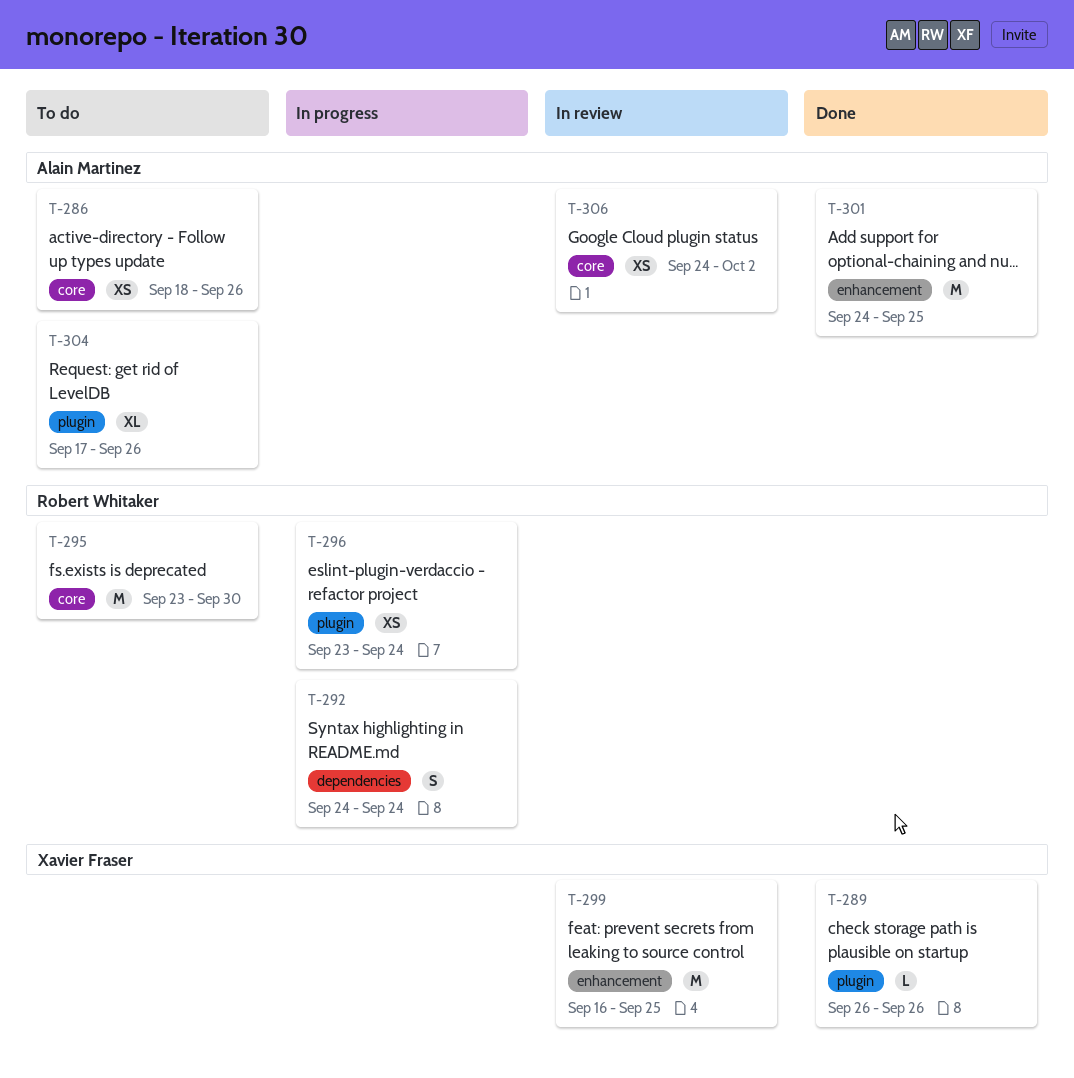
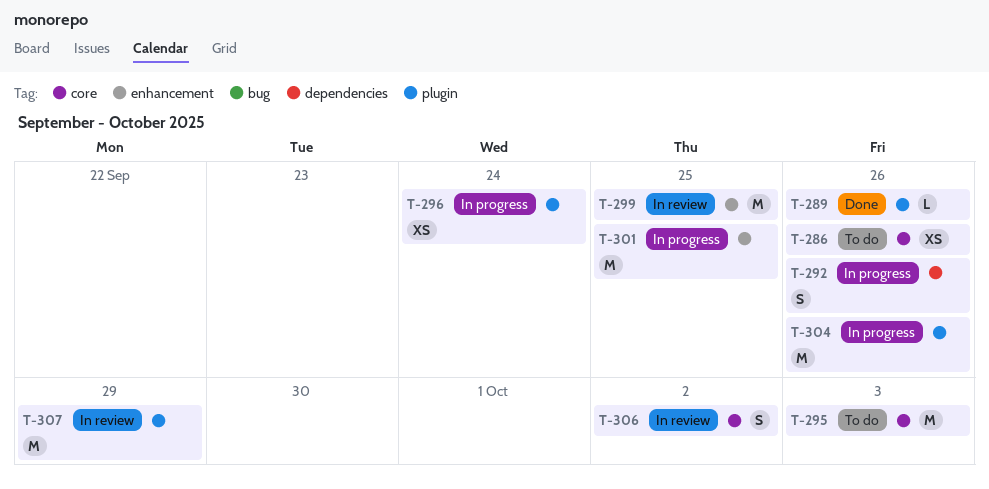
T-292, due: Sep 24 -> Sep 26
T-295, due: Sep 30 -> Oct 3
T-301, status: Done -> In progress
T-304, status: To do -> In progress
T-304, estimate: XL -> M
T-306, estimate: XS -> S
T-307: none -> present

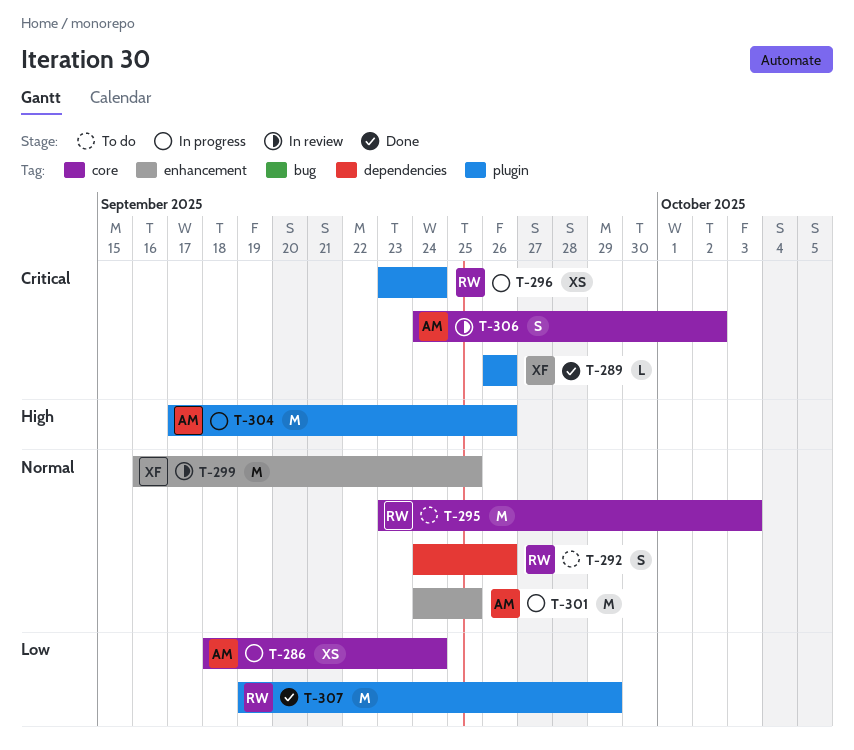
T-286, status: To do -> In progress
T-286, due: Sep 26 -> Sep 24
T-292, status: In progress -> To do
T-307, status: In review -> Done

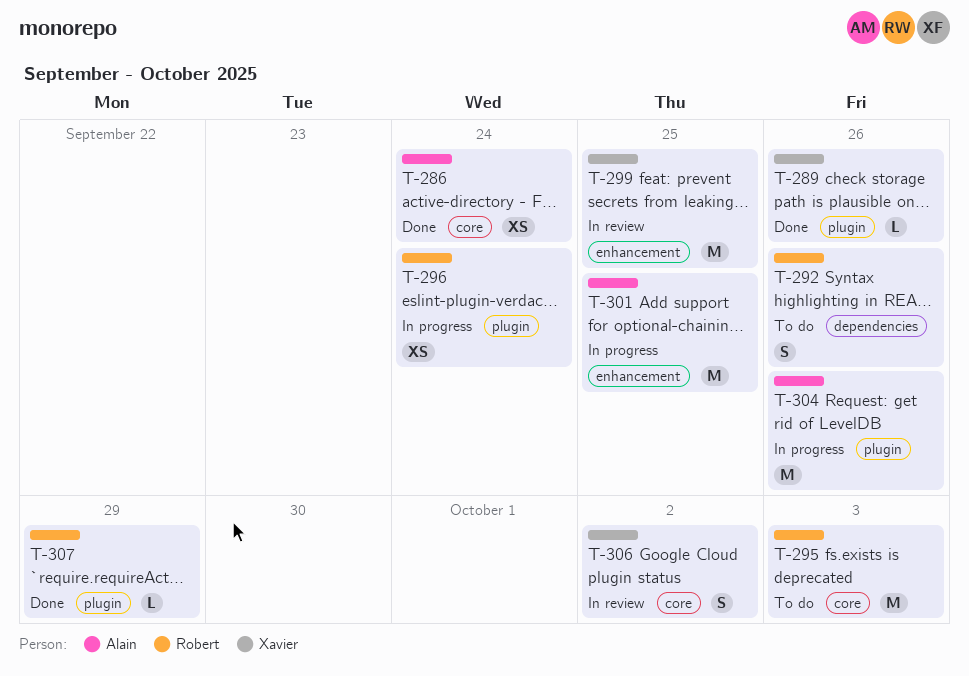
T-286, status: In progress -> Done
T-306, owner: Alain -> Xavier
T-307, estimate: M -> L

